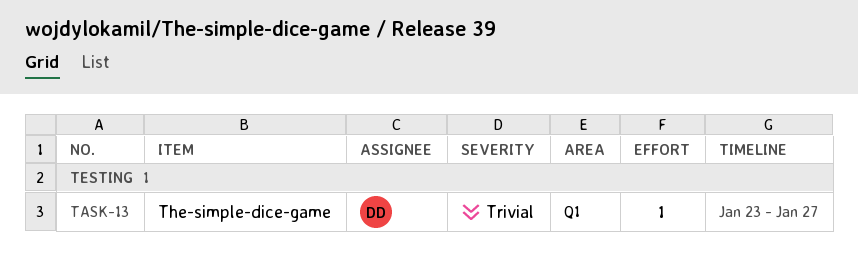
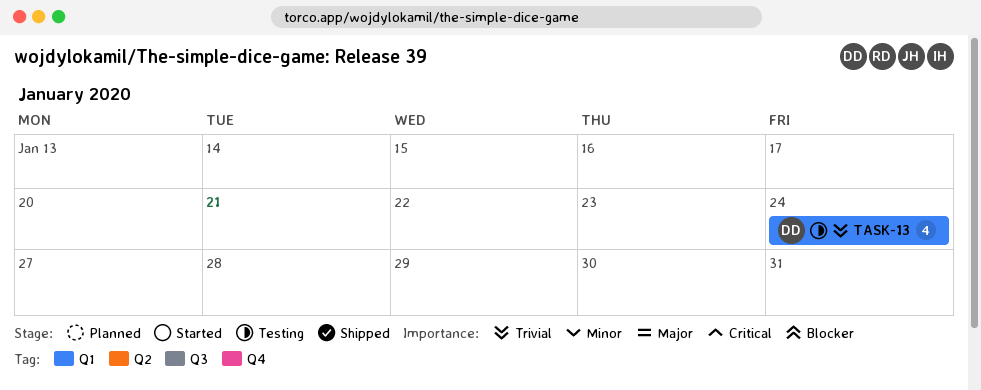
TASK-13, estimate: 1 -> 4
TASK-13, start: Jan 23 -> Jan 24
TASK-13, due: Jan 27 -> Jan 24

